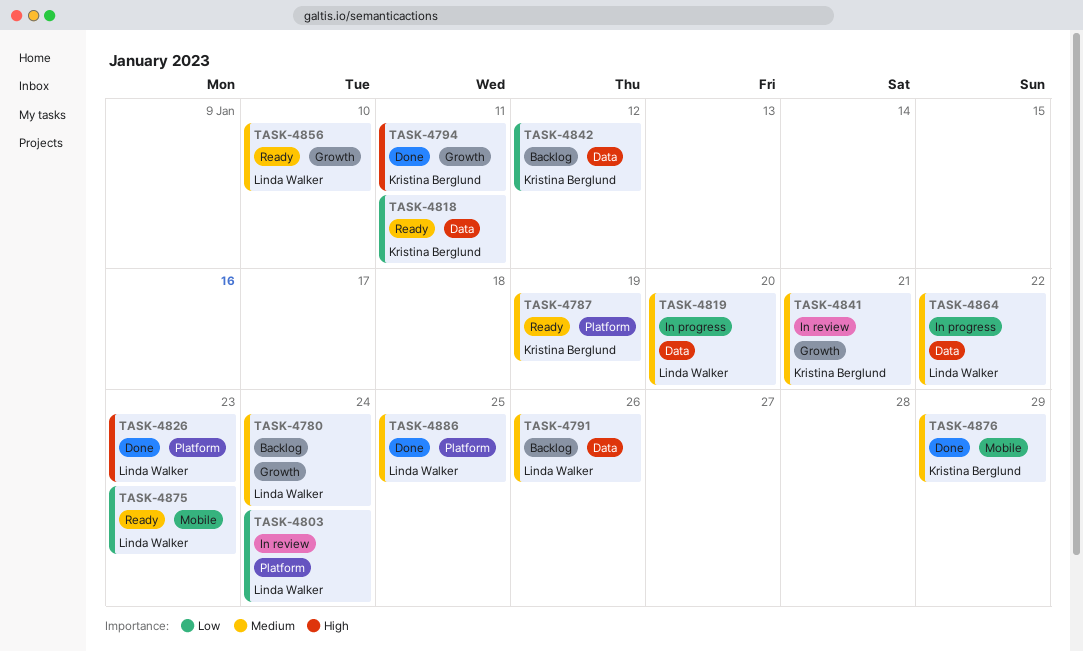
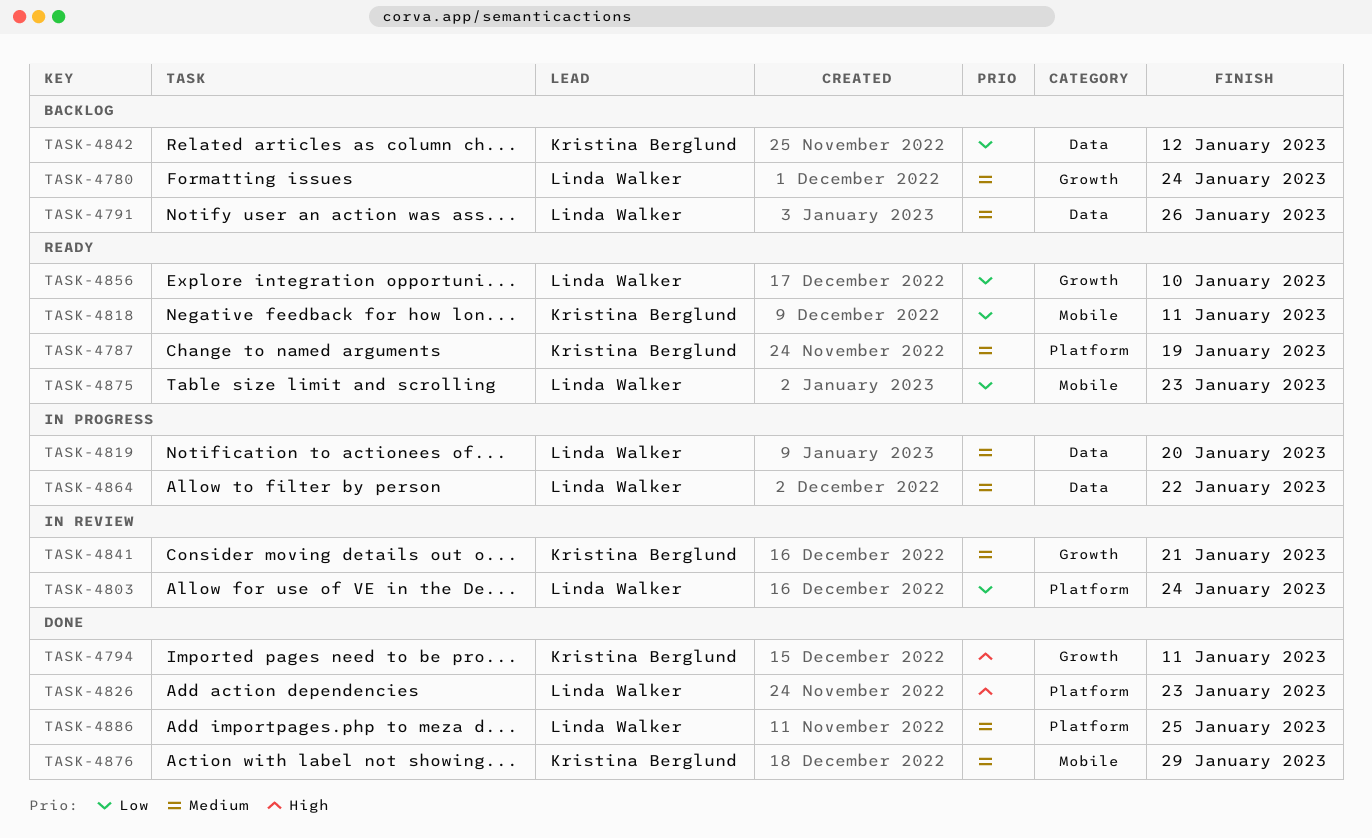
TASK-4818, label: Data -> Mobile
TASK-4856, priority: Medium -> Low

